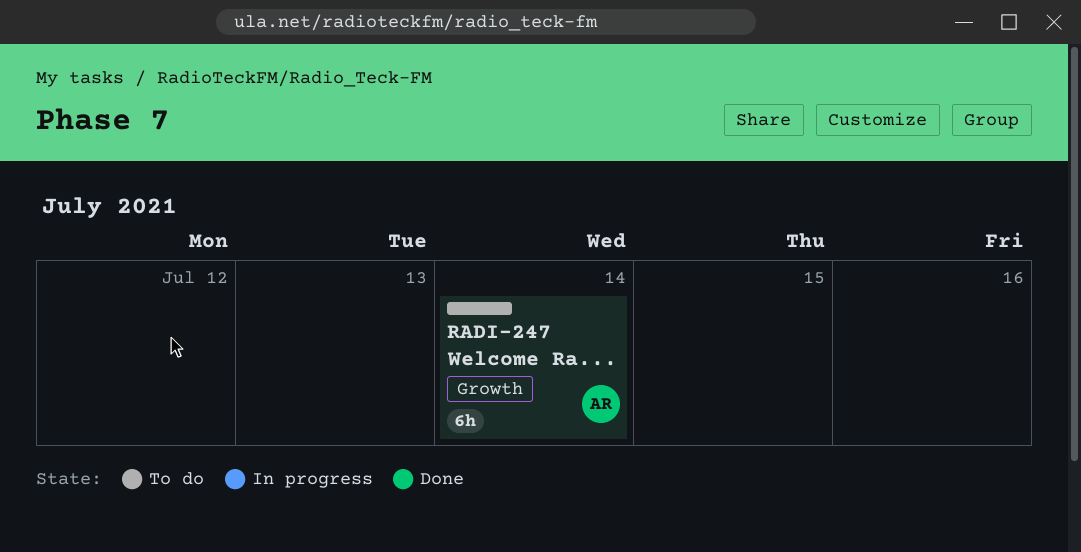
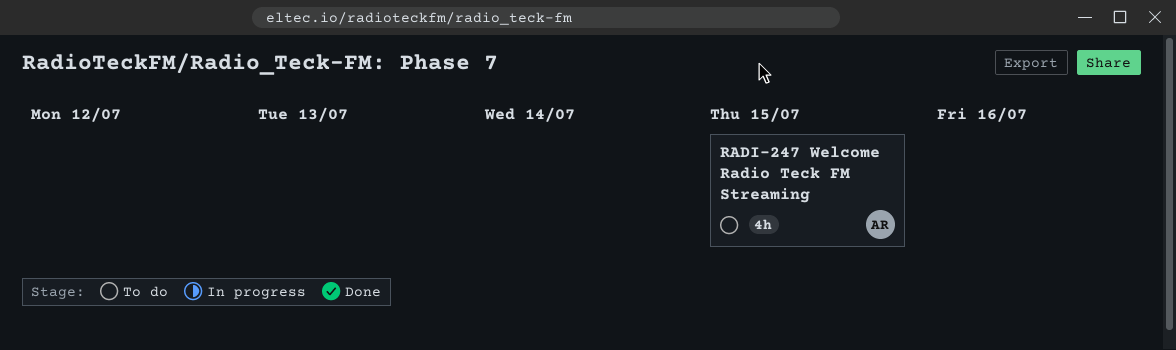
RADI-247, estimate: 6h -> 4h
RADI-247, due: Jul 14 -> Jul 15

